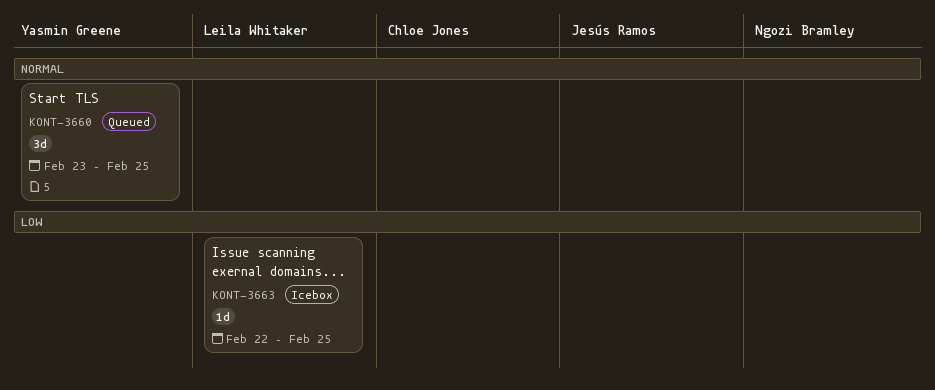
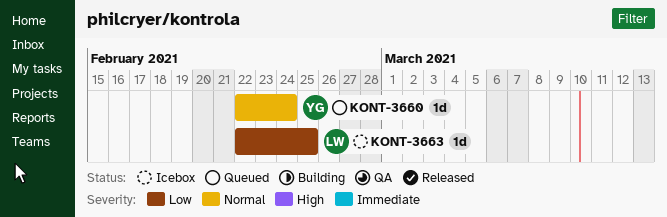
KONT-3660, estimate: 3d -> 1d
KONT-3660, start: Feb 23 -> Feb 22
KONT-3660, due: Feb 25 -> Feb 24

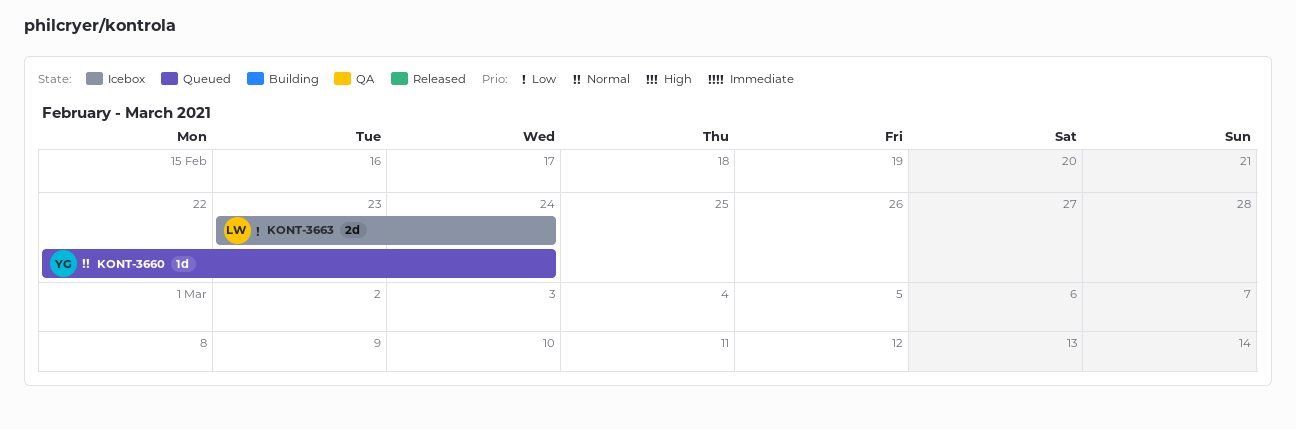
KONT-3663, estimate: 1d -> 2d
KONT-3663, start: Feb 22 -> Feb 23
KONT-3663, due: Feb 25 -> Feb 24

